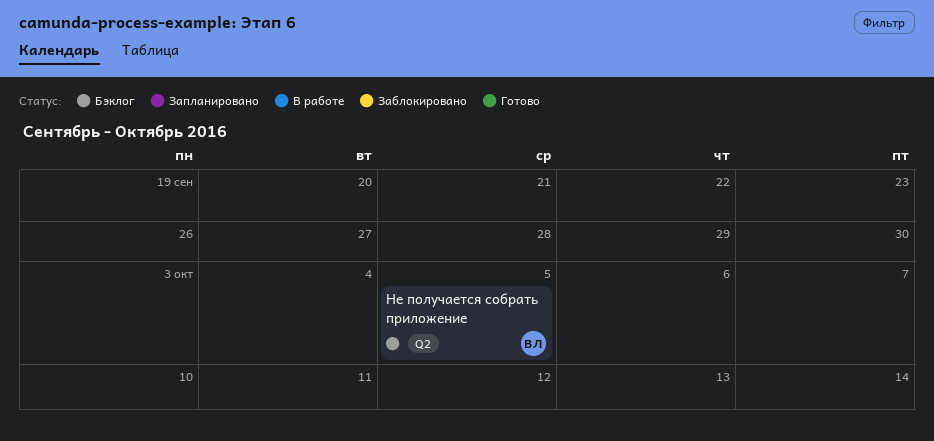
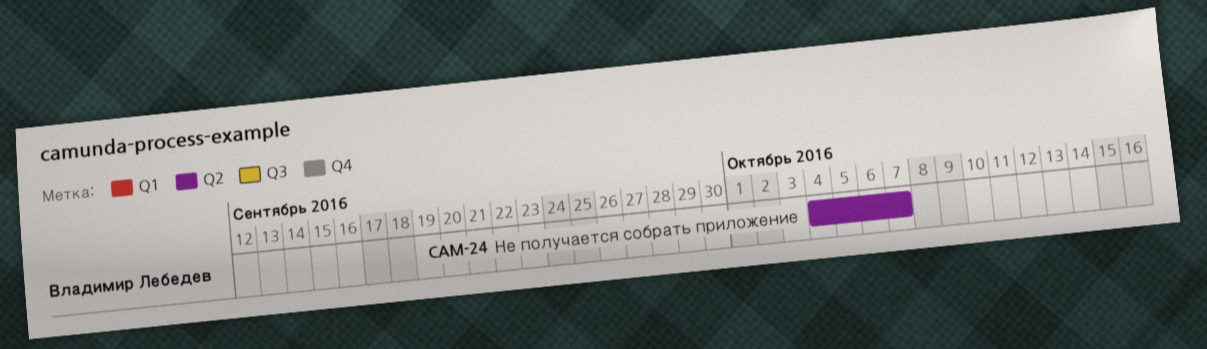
Не получается собрать приложение, due: Oct 5 -> Oct 7

